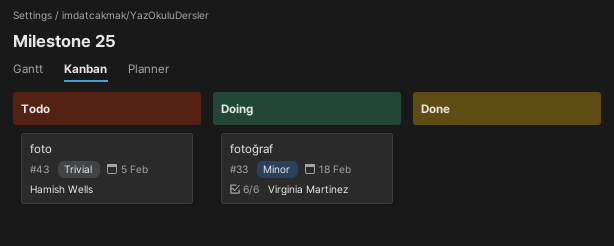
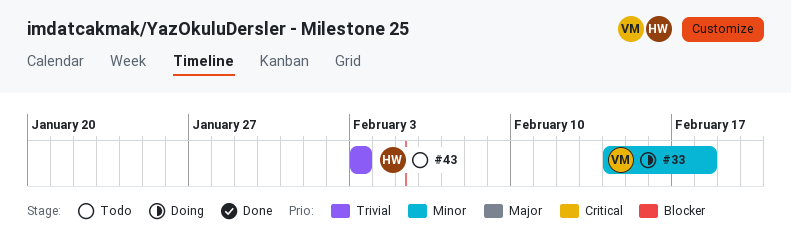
#43, due: Feb 5 -> Feb 3

